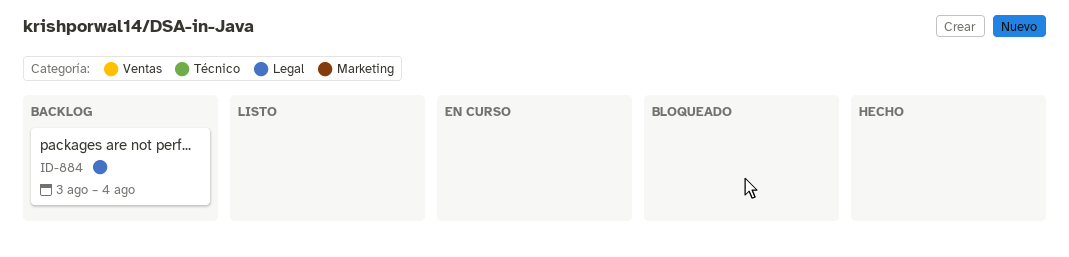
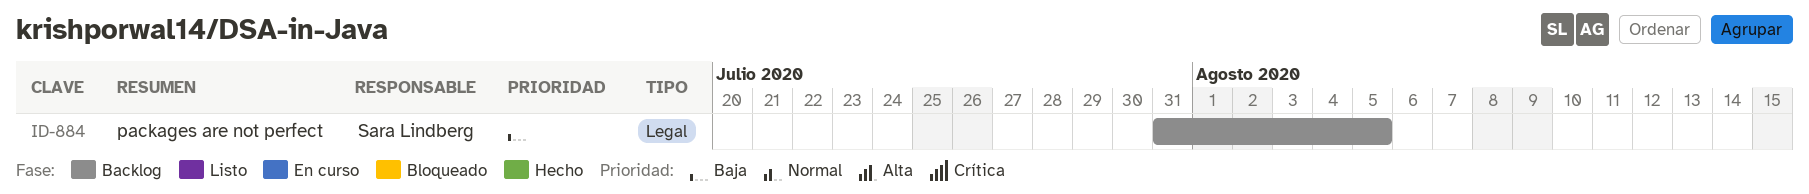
ID-884, start: Aug 3 -> Jul 31
ID-884, due: Aug 4 -> Aug 5

